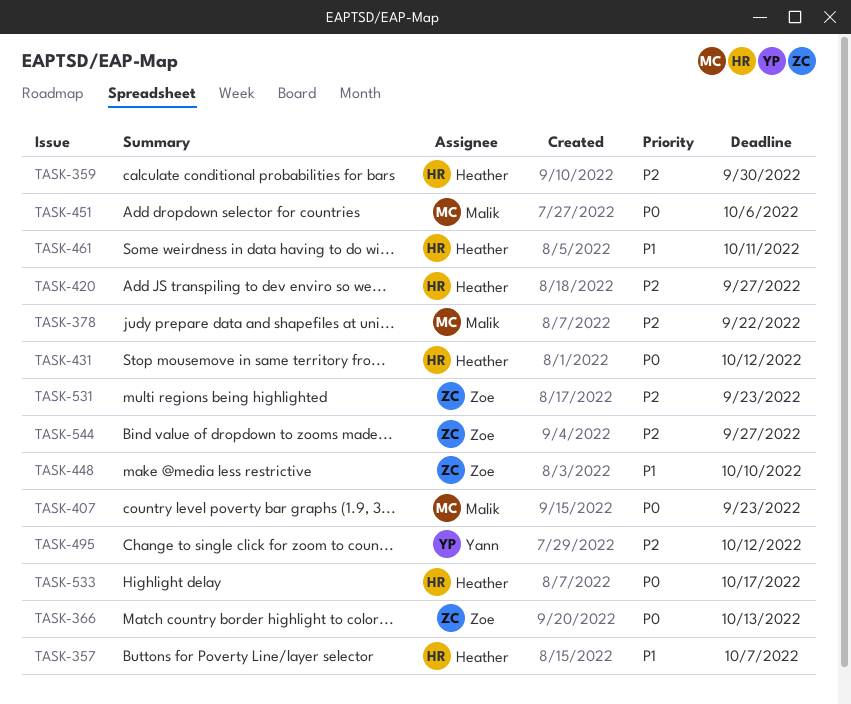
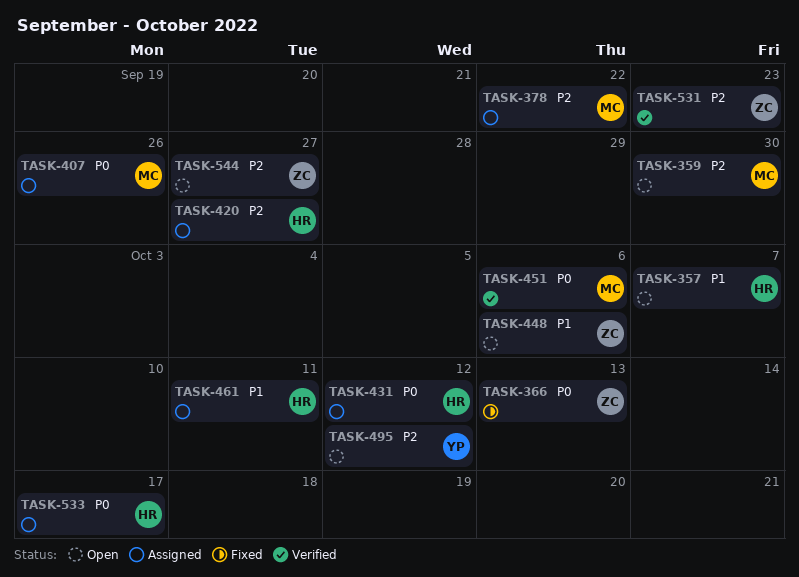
TASK-359, owner: Heather -> Malik
TASK-407, due: Sep 23 -> Sep 26
TASK-448, due: Oct 10 -> Oct 6

